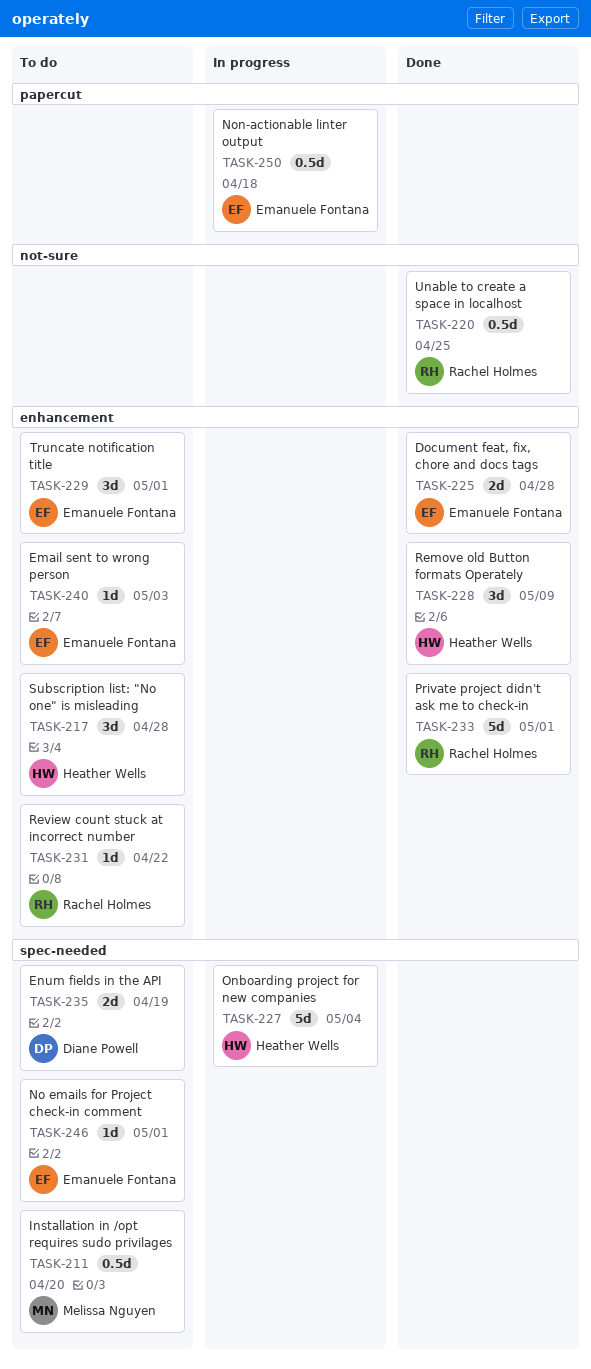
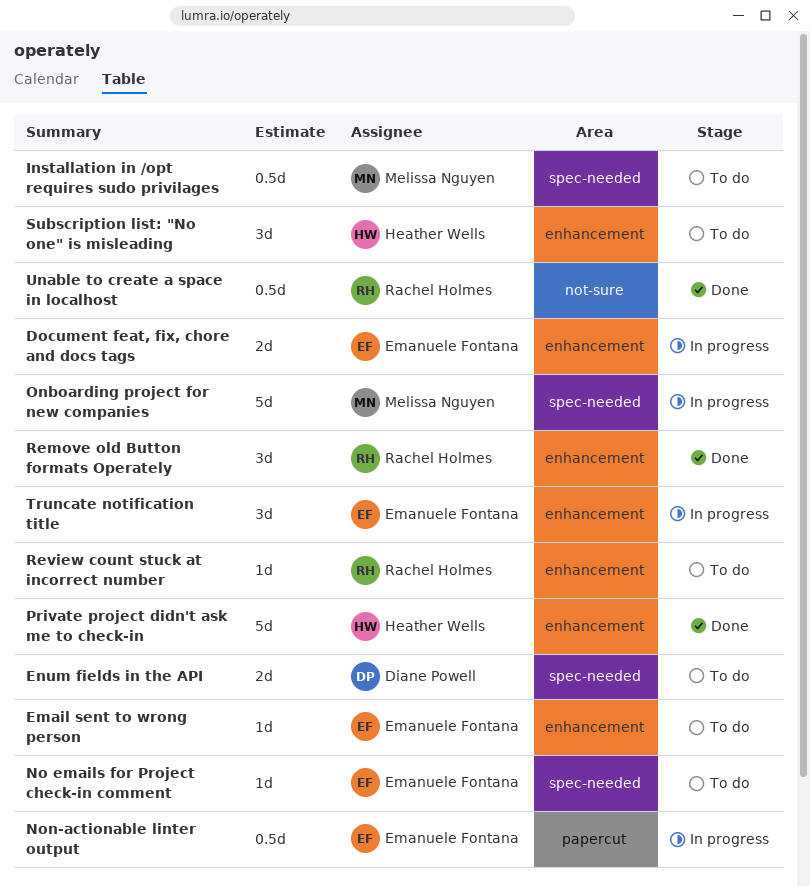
Document feat, fix, chore and docs tags, status: Done -> In progress
Onboarding project for new companies, owner: Heather Wells -> Melissa Nguyen
Private project didn't ask me to check-in, owner: Rachel Holmes -> Heather Wells
Remove old Button formats Operately, owner: Heather Wells -> Rachel Holmes
Truncate notification title, status: To do -> In progress

